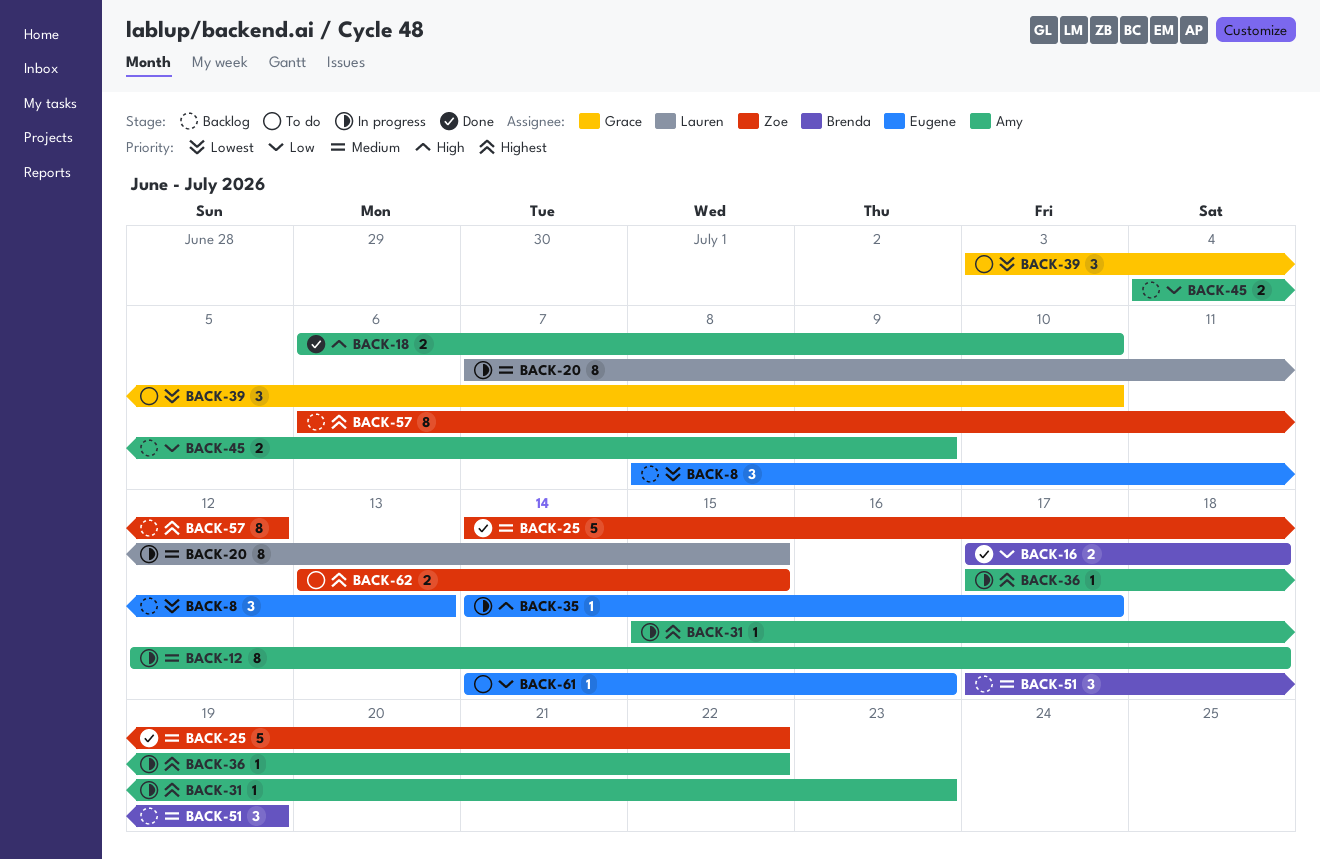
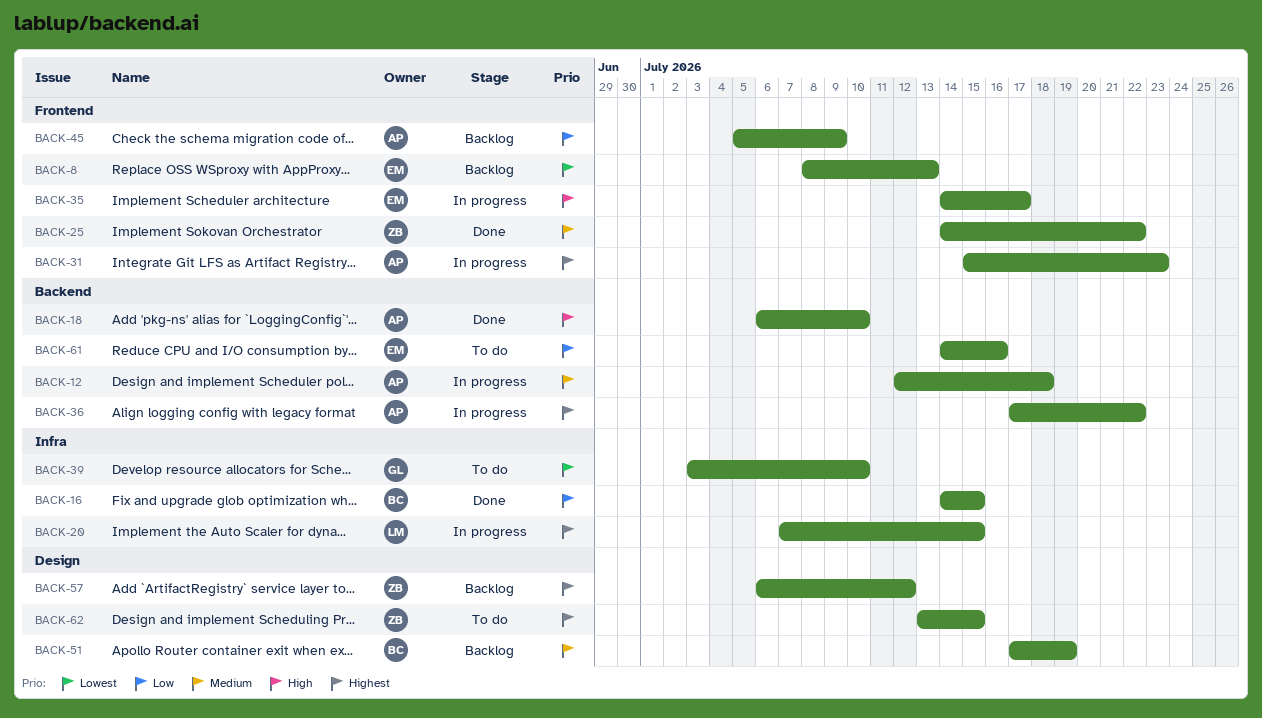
BACK-16, start: Jul 17 -> Jul 14
BACK-16, due: Jul 18 -> Jul 15
BACK-20, priority: Medium -> Highest
BACK-45, start: Jul 4 -> Jul 5

